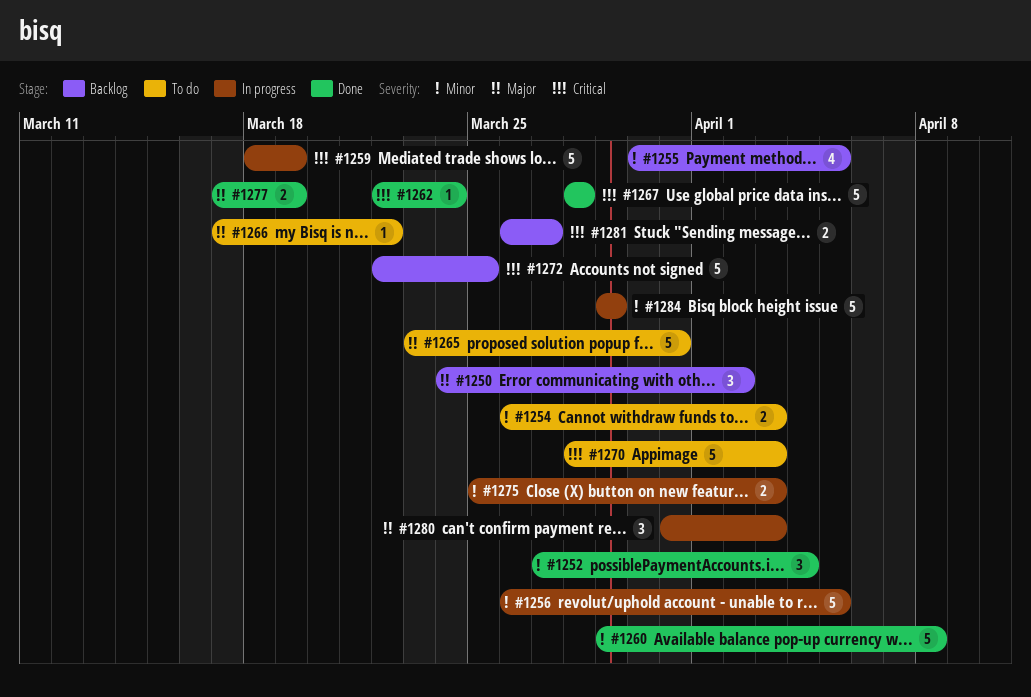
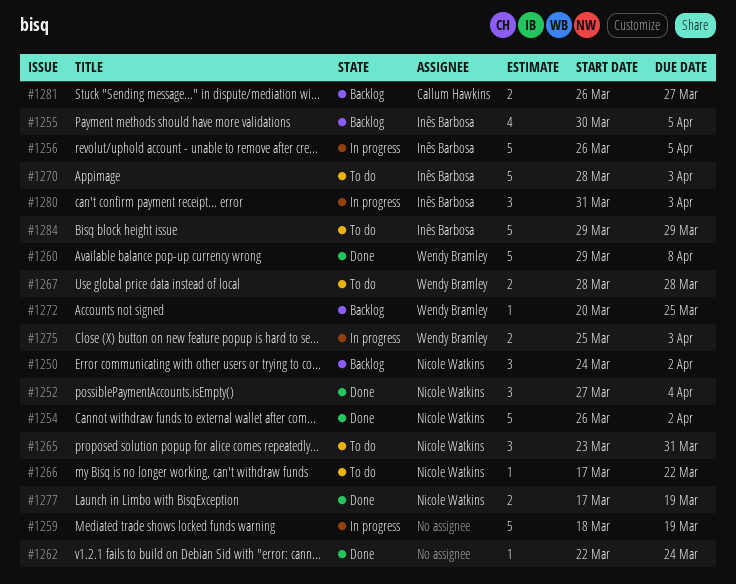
#1254, status: To do -> Done
#1254, estimate: 2 -> 5
#1254, due: Apr 3 -> Apr 2
#1265, estimate: 5 -> 3
#1267, status: Done -> To do
#1267, estimate: 5 -> 2
#1272, estimate: 5 -> 1
#1272, start: Mar 22 -> Mar 20
#1284, status: In progress -> To do

